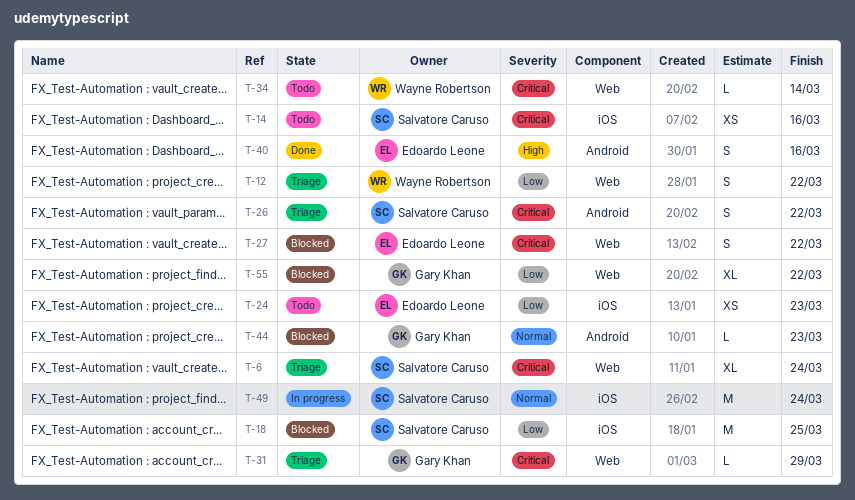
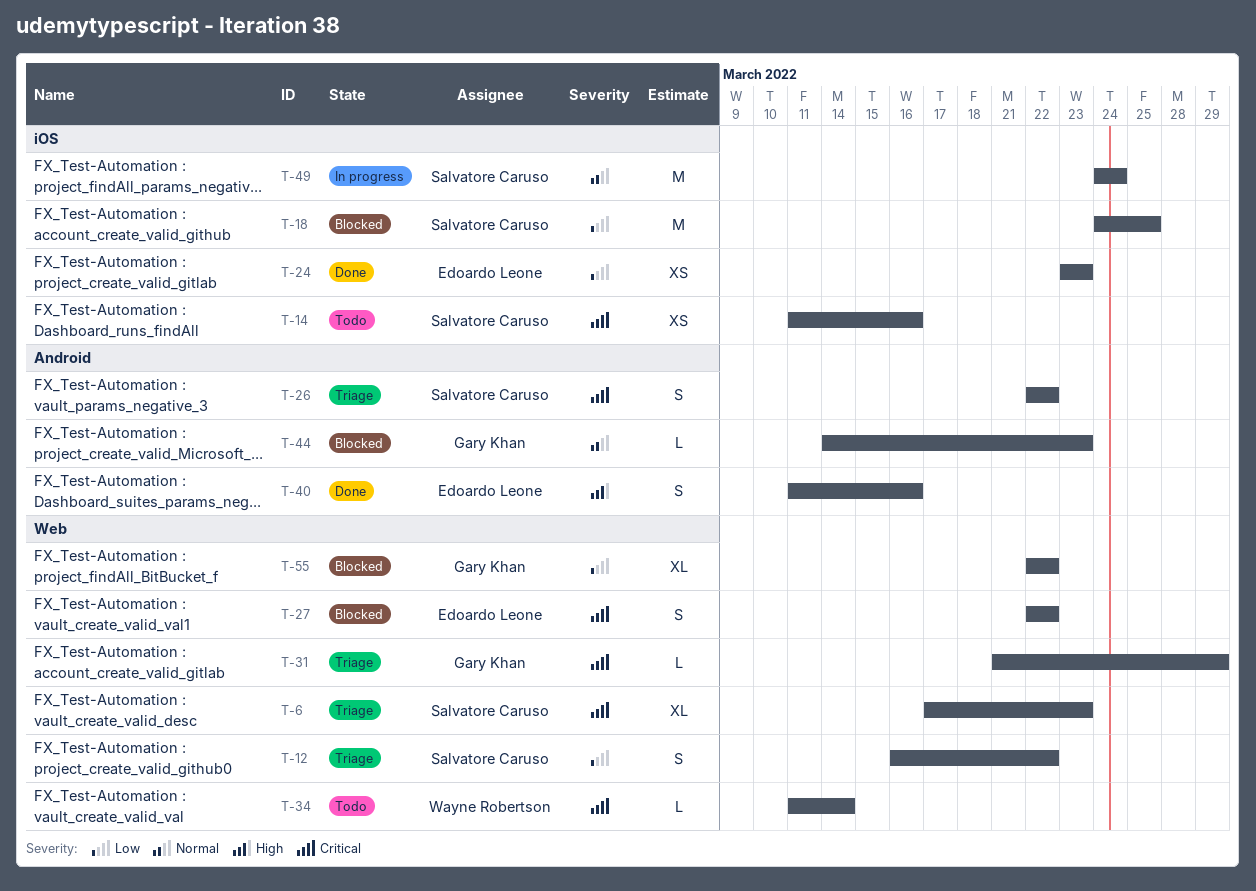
T-6, due: Mar 24 -> Mar 23
T-12, owner: Wayne Robertson -> Salvatore Caruso
T-24, status: Todo -> Done

